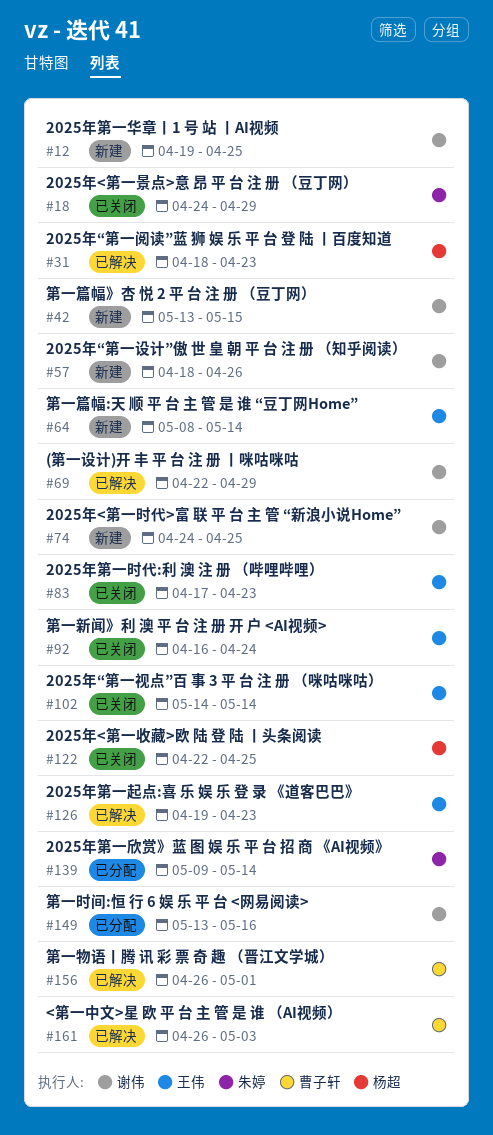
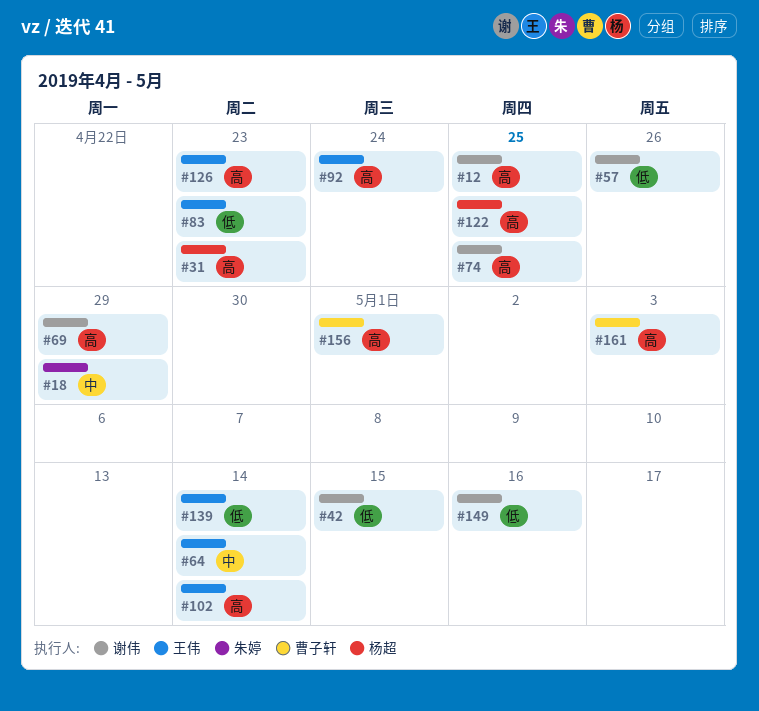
#139, owner: 朱婷 -> 王伟

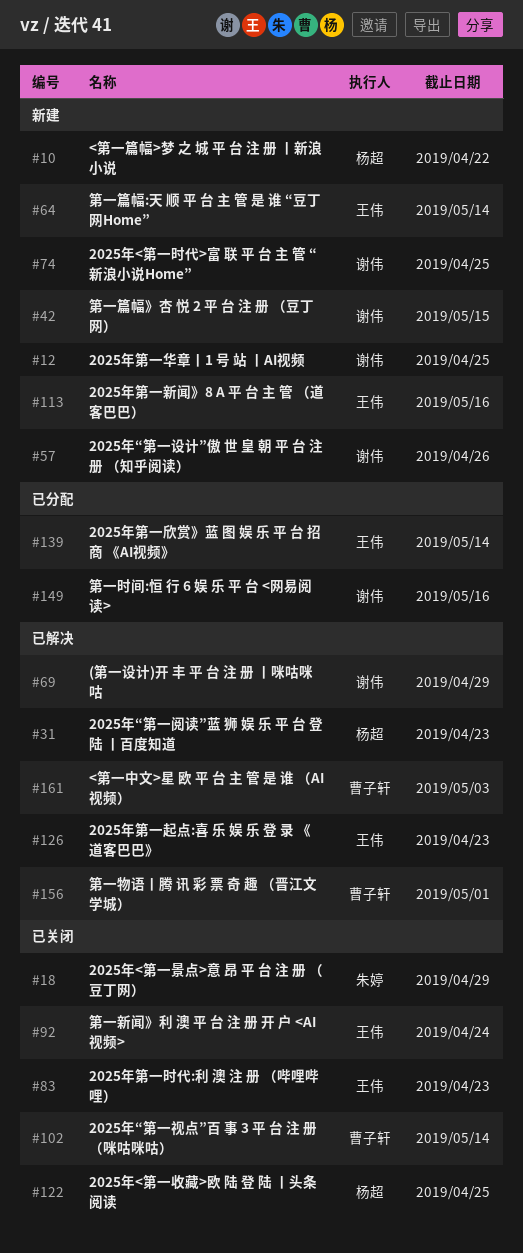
#10: none -> present
#102, owner: 王伟 -> 曹子轩
#113: none -> present

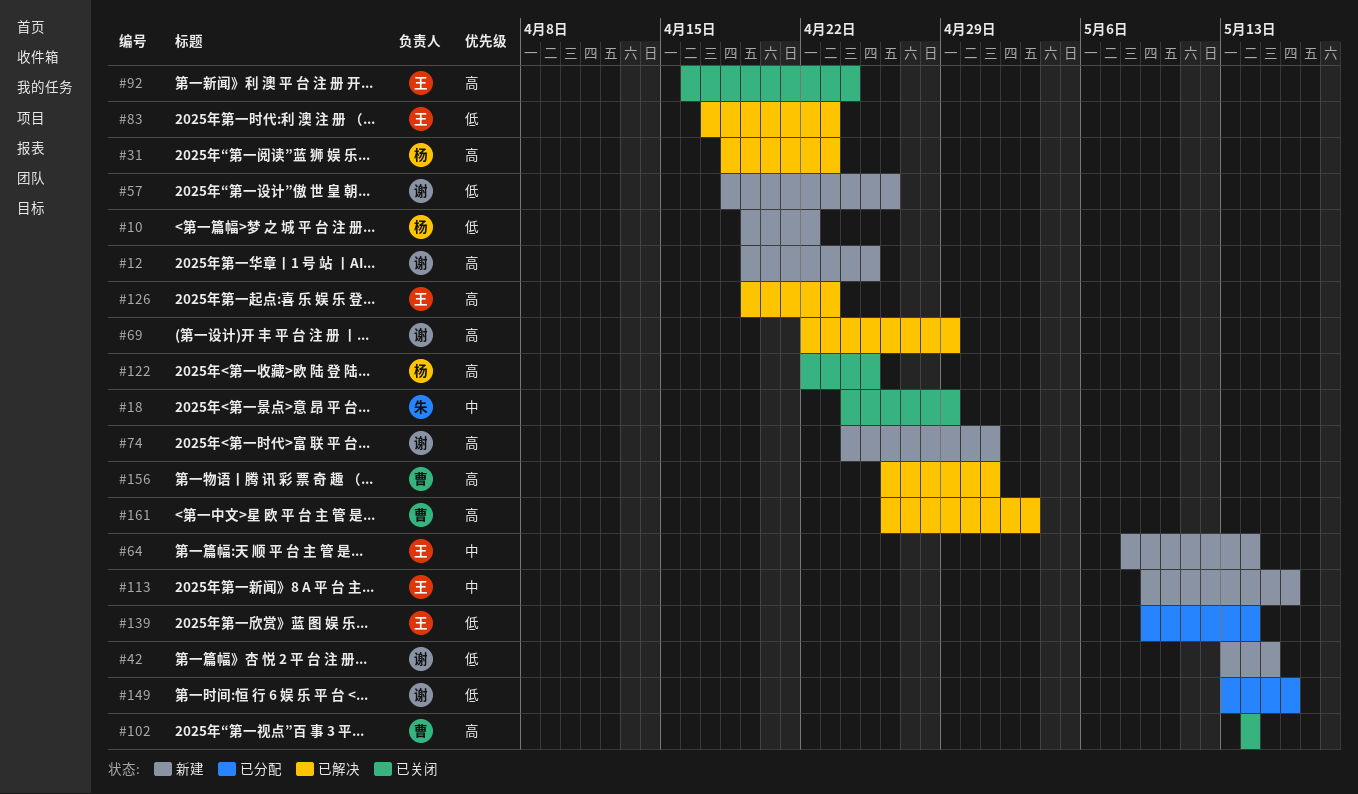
#74, due: Apr 25 -> May 1
#83, status: 已关闭 -> 已解决

